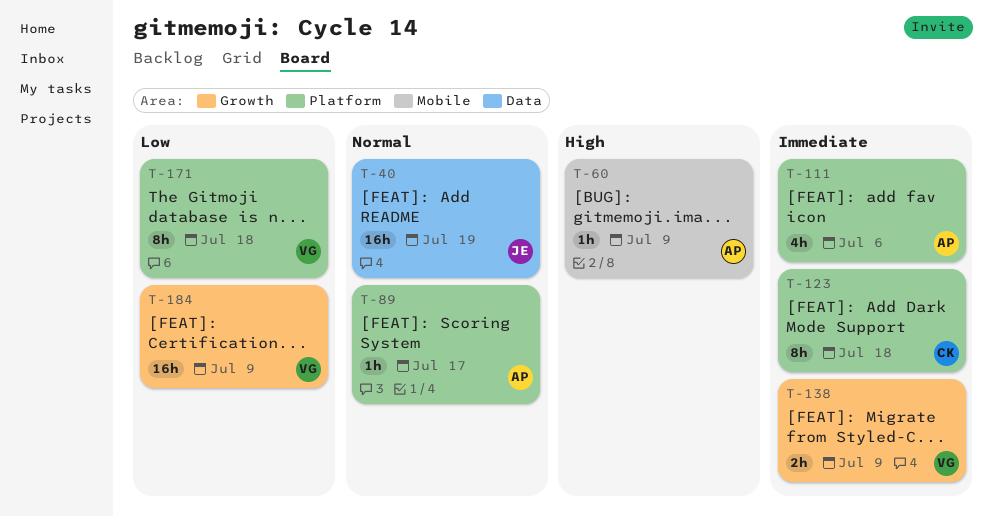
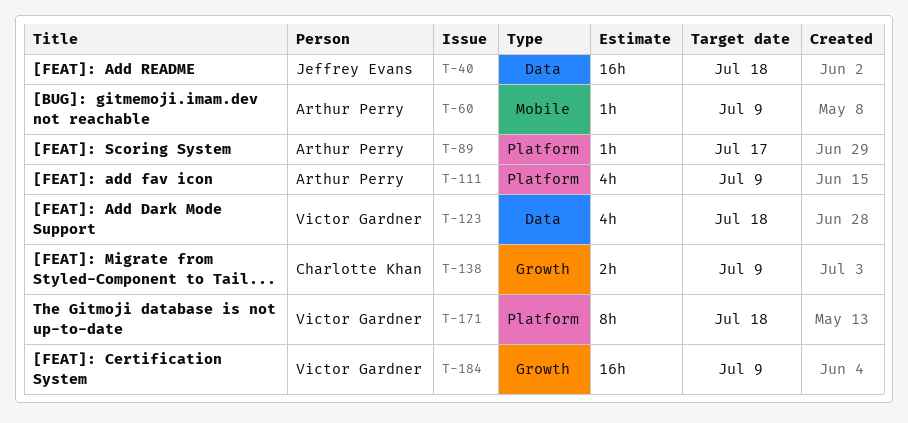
T-40, due: Jul 19 -> Jul 18
T-111, due: Jul 6 -> Jul 9
T-123, owner: Charlotte Khan -> Victor Gardner
T-123, label: Platform -> Data
T-123, estimate: 8h -> 4h
T-138, owner: Victor Gardner -> Charlotte Khan

